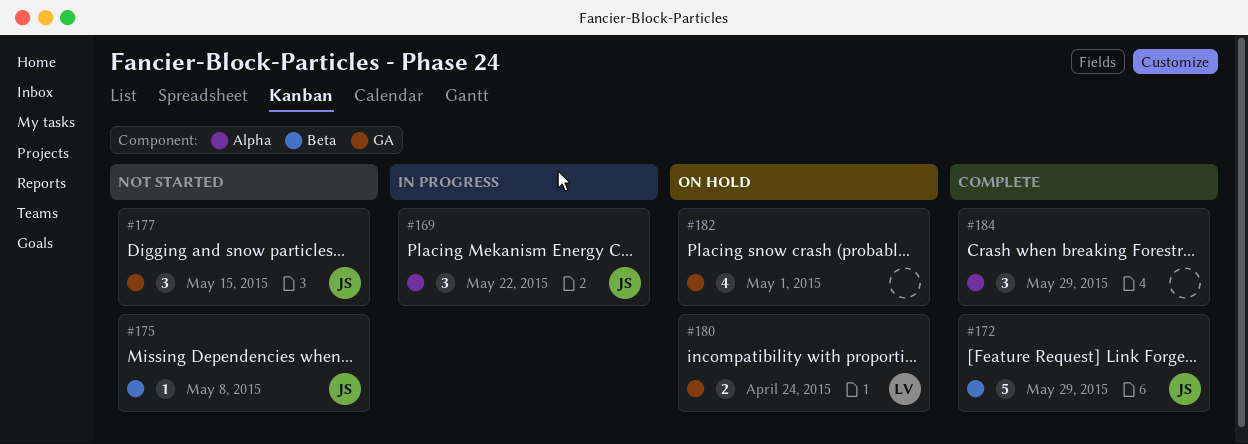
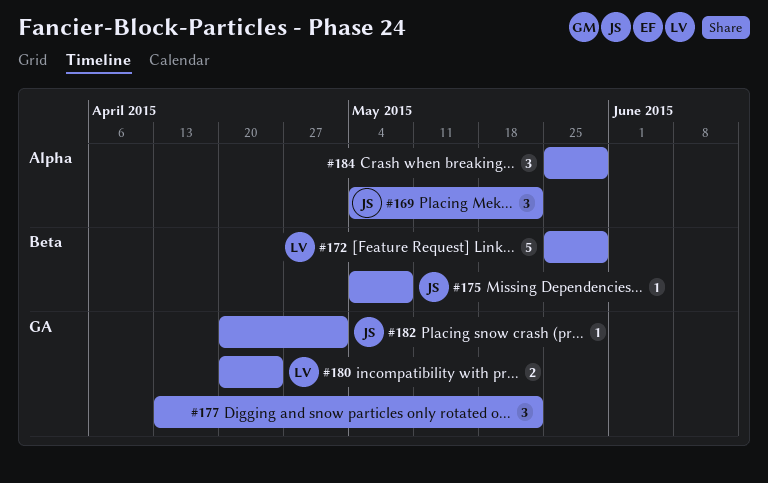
#172, owner: JS -> LV
#177, owner: JS -> none
#177, due: May 15 -> May 22
#182, owner: none -> JS
#182, estimate: 4 -> 1

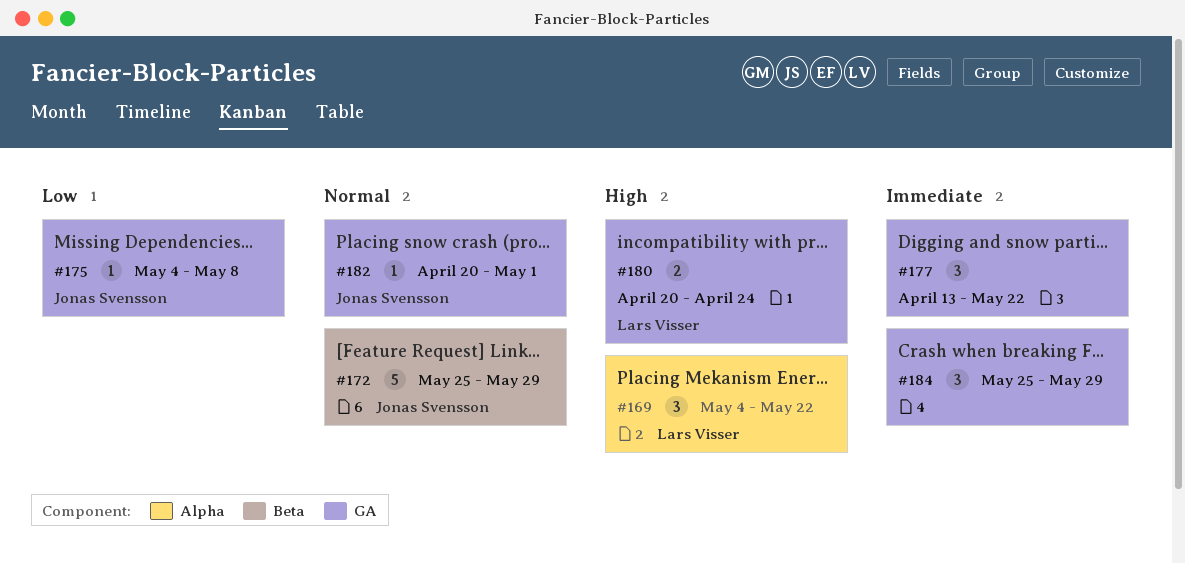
#169, owner: Jonas Svensson -> Lars Visser
#172, owner: Lars Visser -> Jonas Svensson
#175, label: Beta -> GA
#184, label: Alpha -> GA

